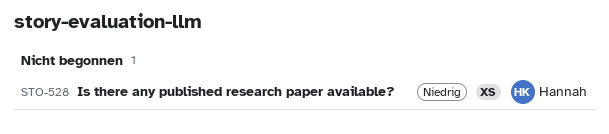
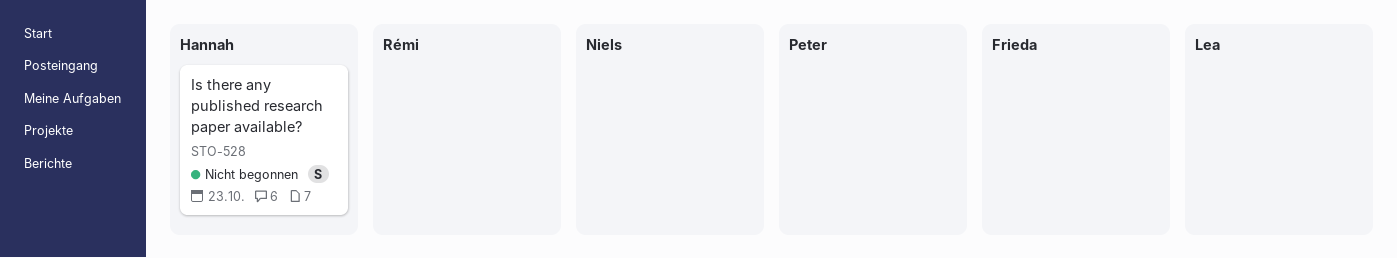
STO-528, estimate: XS -> S

